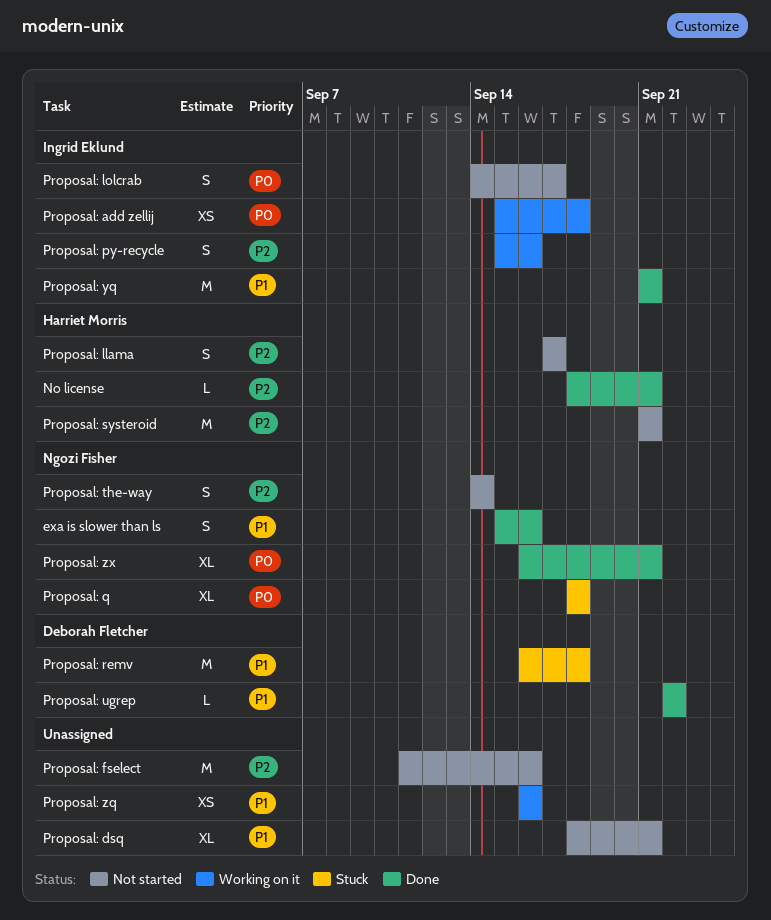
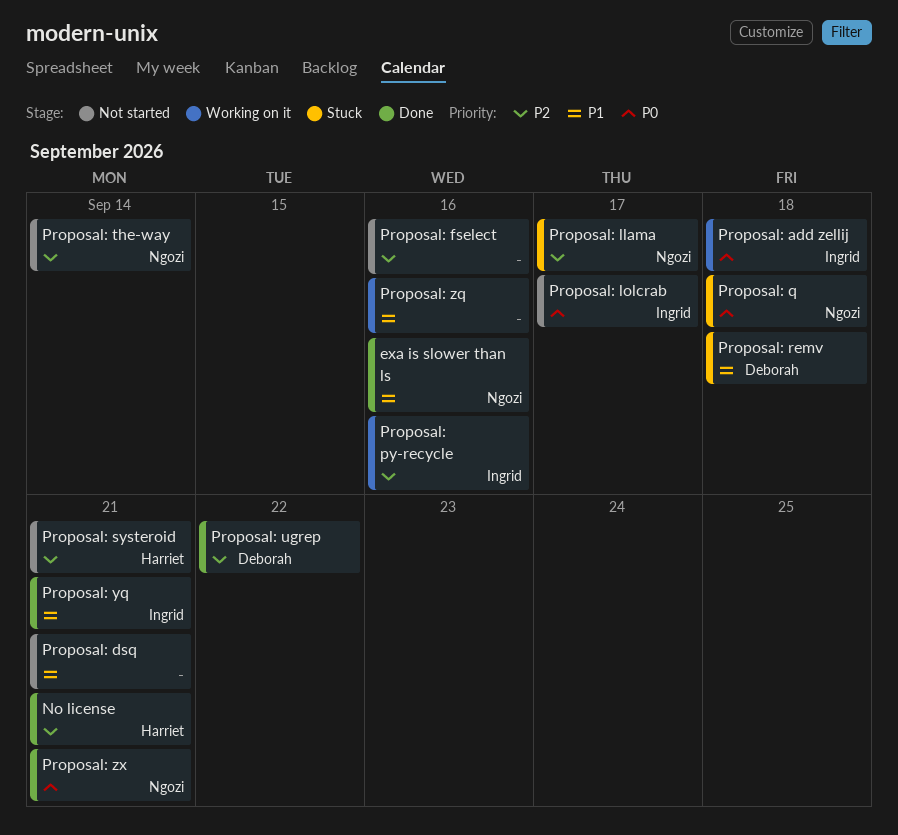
Proposal: llama, status: Not started -> Stuck
Proposal: llama, owner: Harriet Morris -> Ngozi Fisher
Proposal: ugrep, priority: P1 -> P2

